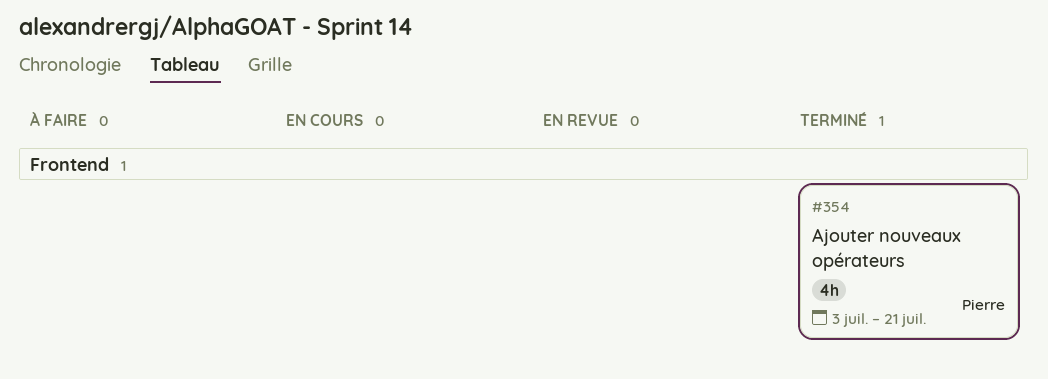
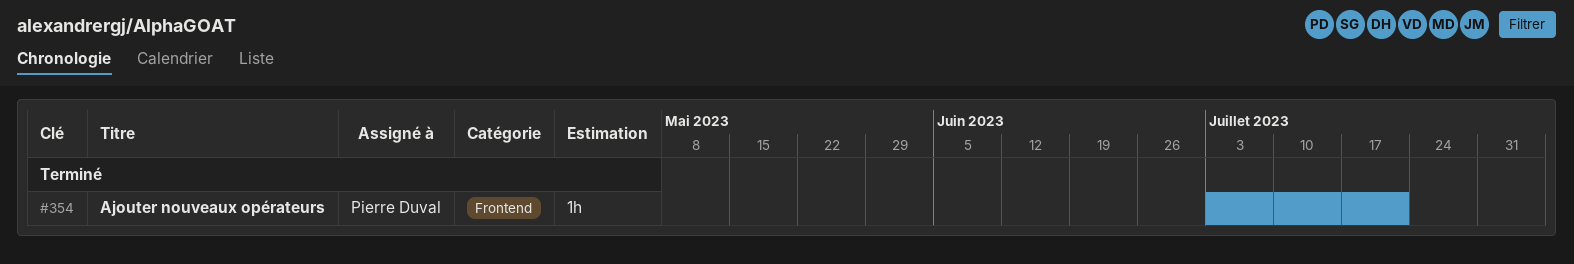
#354, estimate: 4h -> 1h

